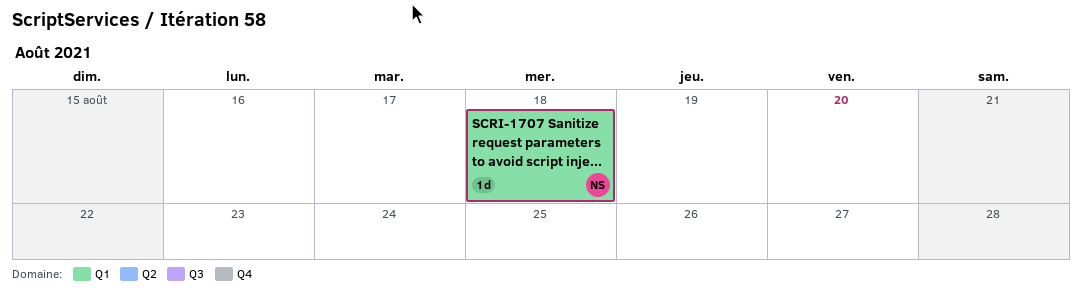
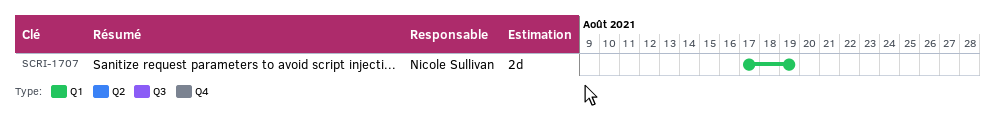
SCRI-1707, estimate: 1d -> 2d
SCRI-1707, due: Aug 18 -> Aug 19

